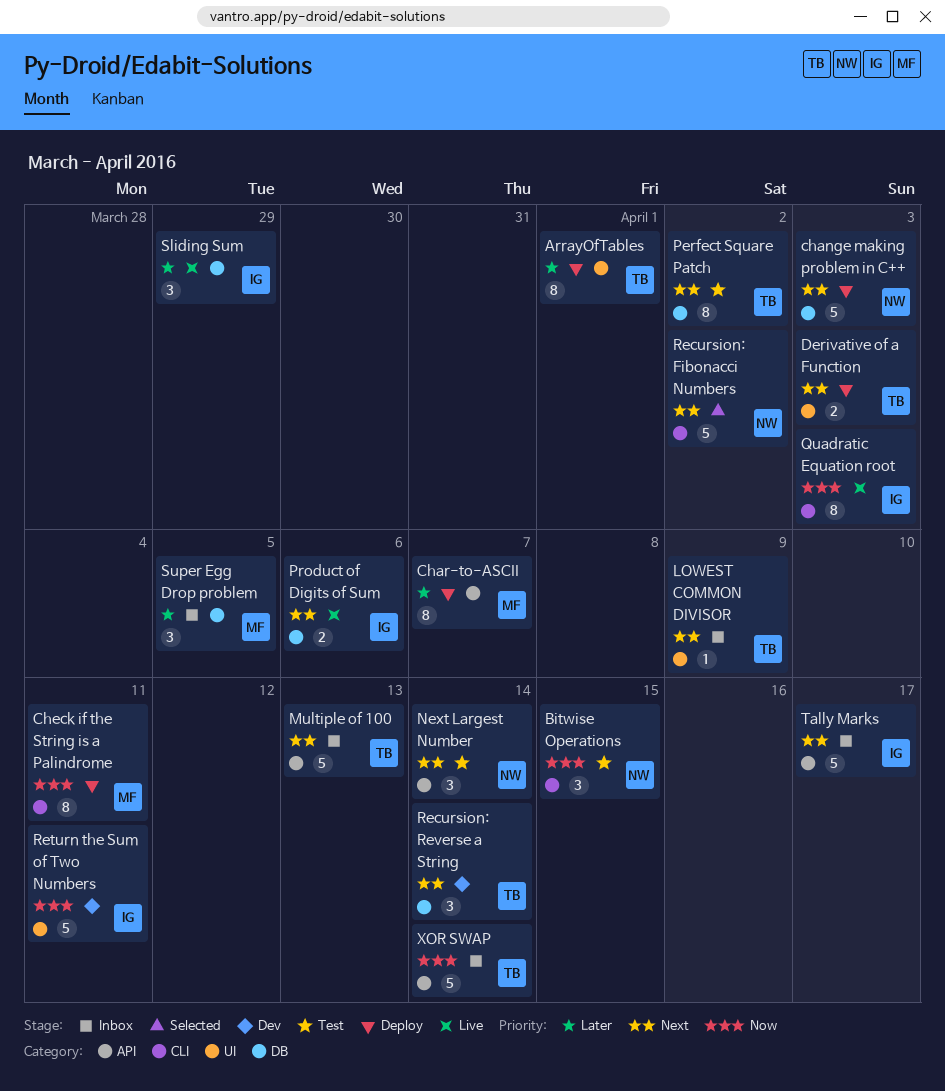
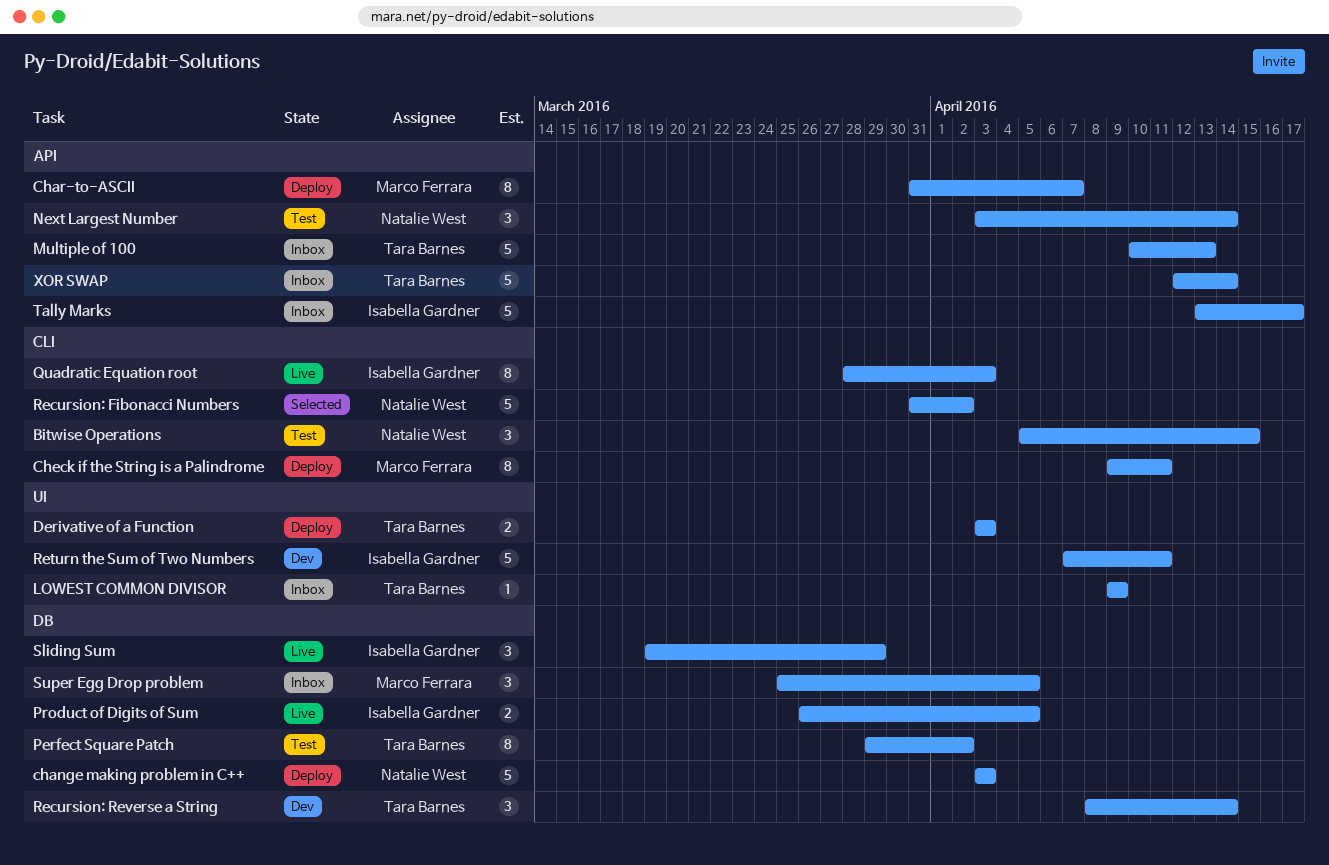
ArrayOfTables: present -> none
Product of Digits of Sum, due: Apr 6 -> Apr 5

